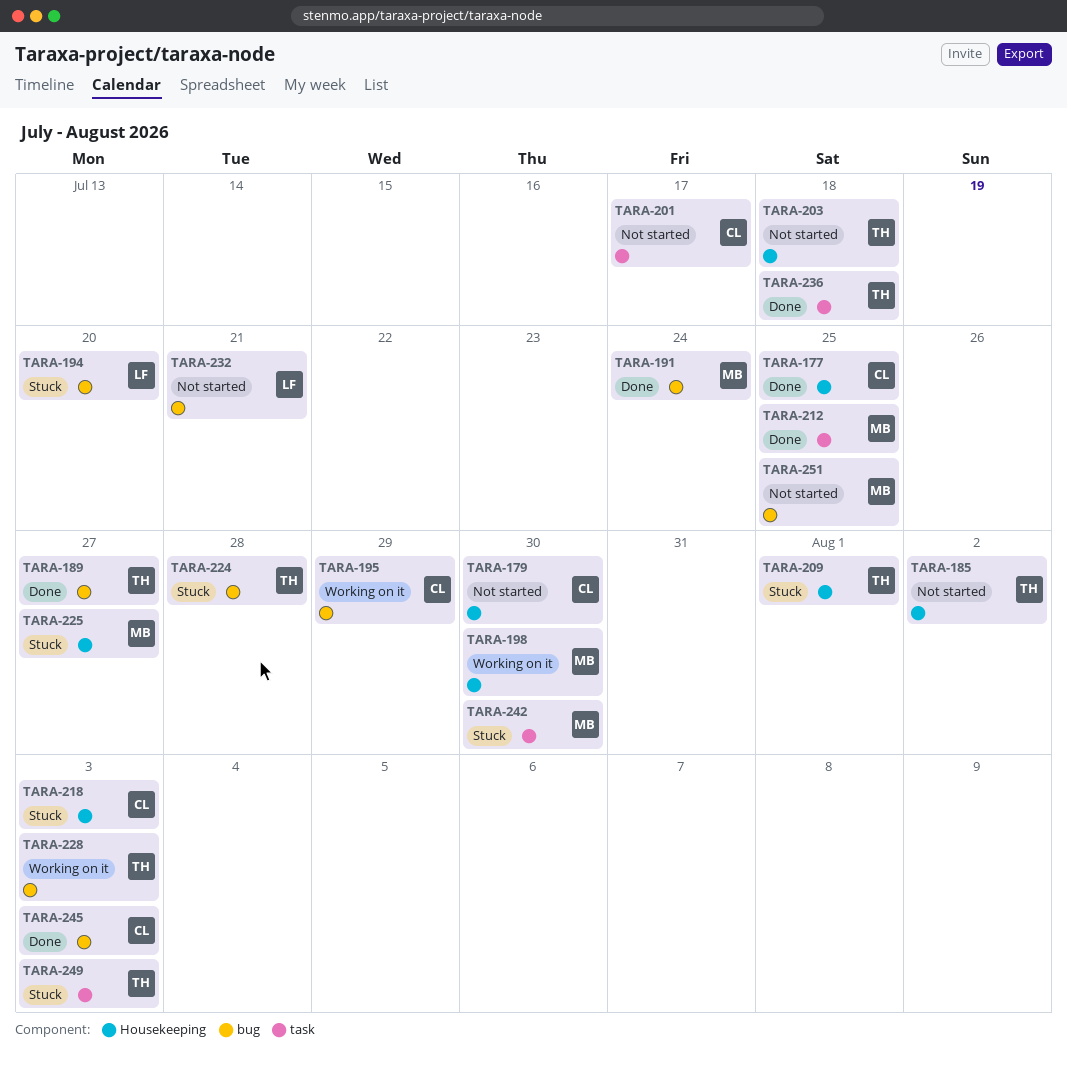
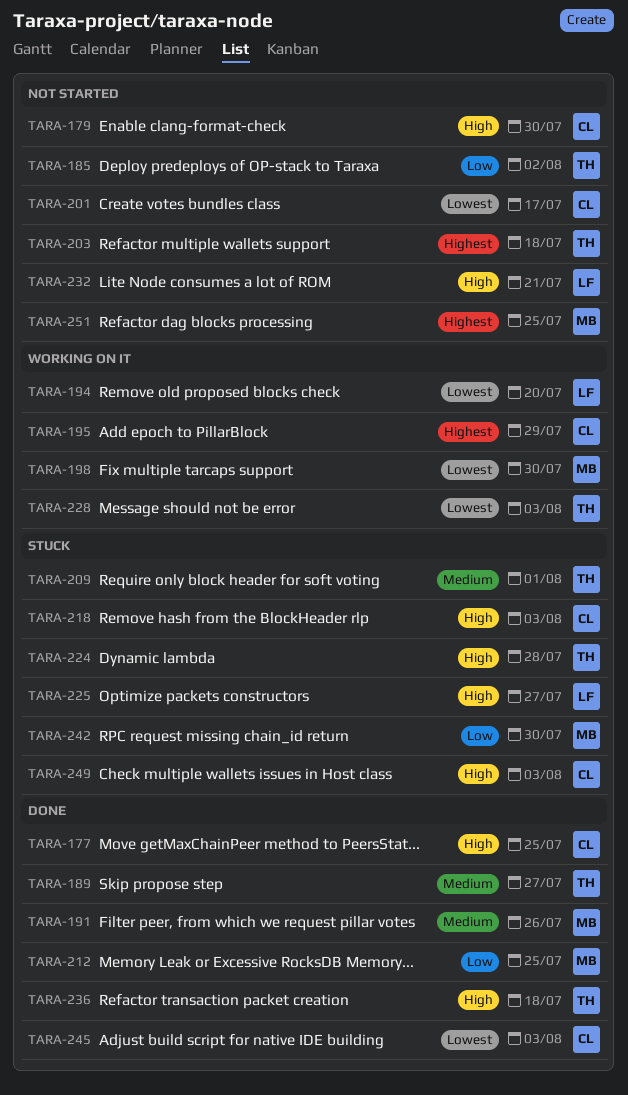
TARA-191, due: Jul 24 -> Jul 26
TARA-194, status: Stuck -> Working on it
TARA-225, owner: MB -> LF
TARA-249, owner: TH -> CL

